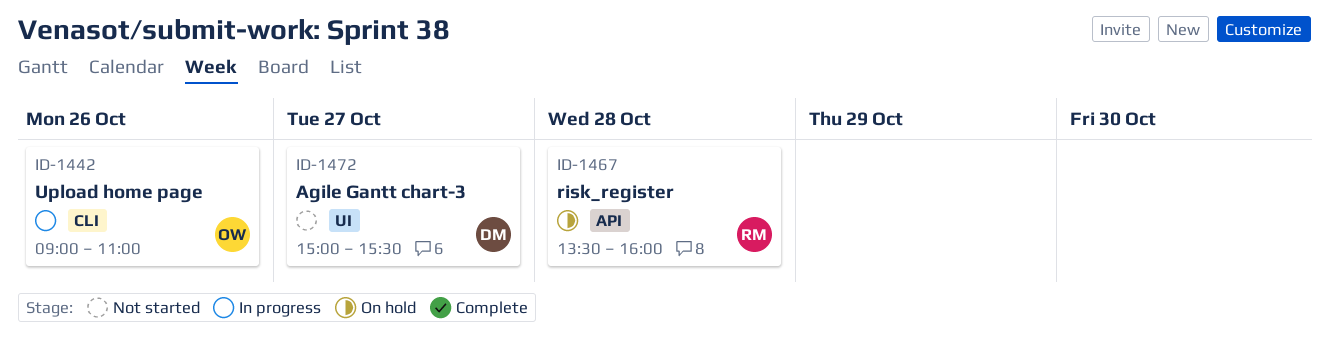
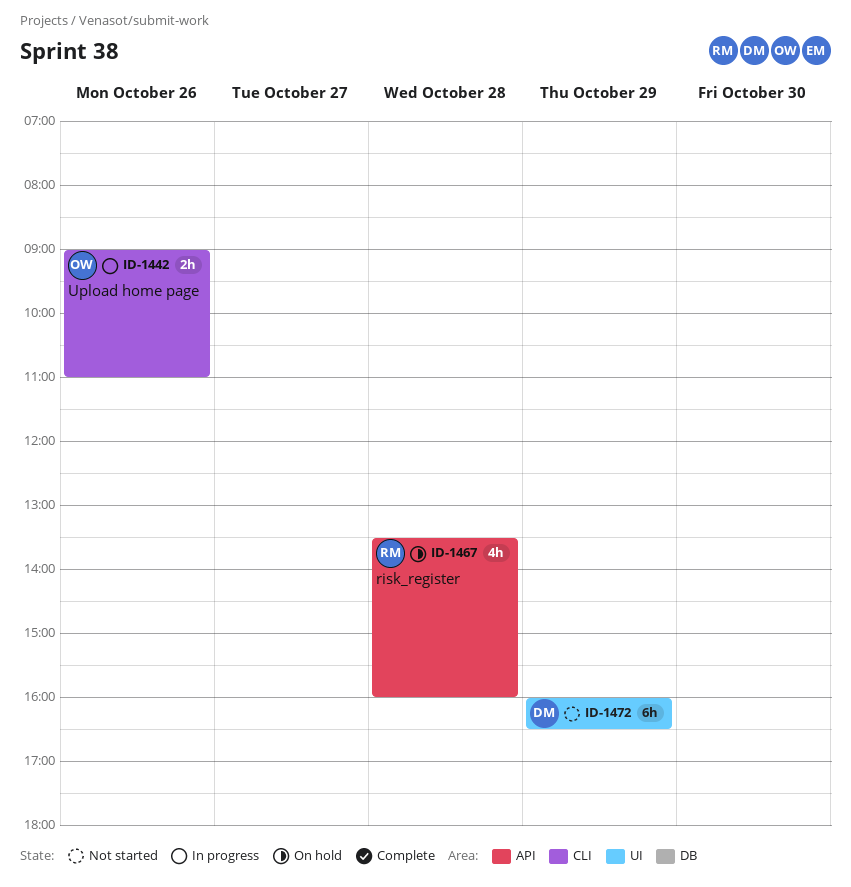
ID-1472, day: Oct 27 -> Oct 29
ID-1472, begins: 15:00 -> 16:00
ID-1472, ends: 15:30 -> 16:30

